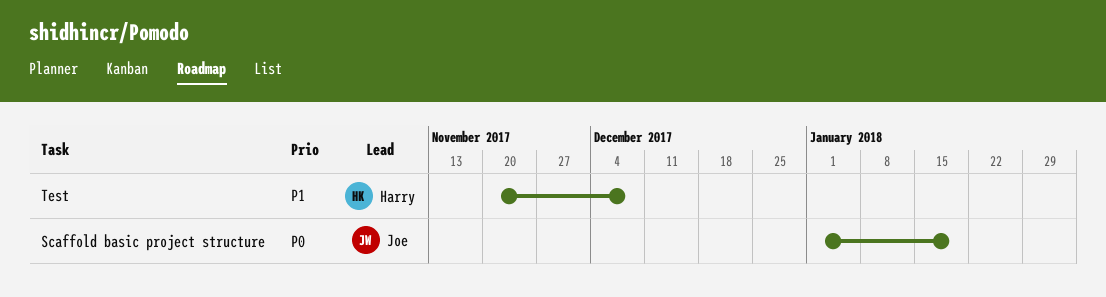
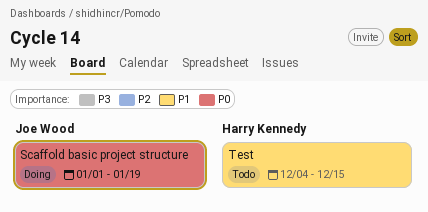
Test, start: Nov 20 -> Dec 4
Test, due: Dec 8 -> Dec 15

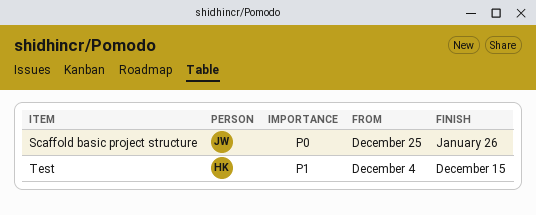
Scaffold basic project structure, start: Jan 1 -> Dec 25
Scaffold basic project structure, due: Jan 19 -> Jan 26

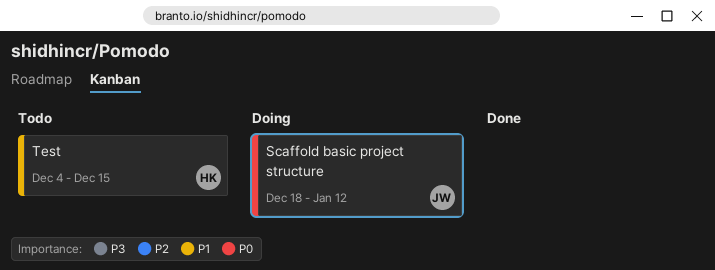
Scaffold basic project structure, start: Dec 25 -> Dec 18
Scaffold basic project structure, due: Jan 26 -> Jan 12

